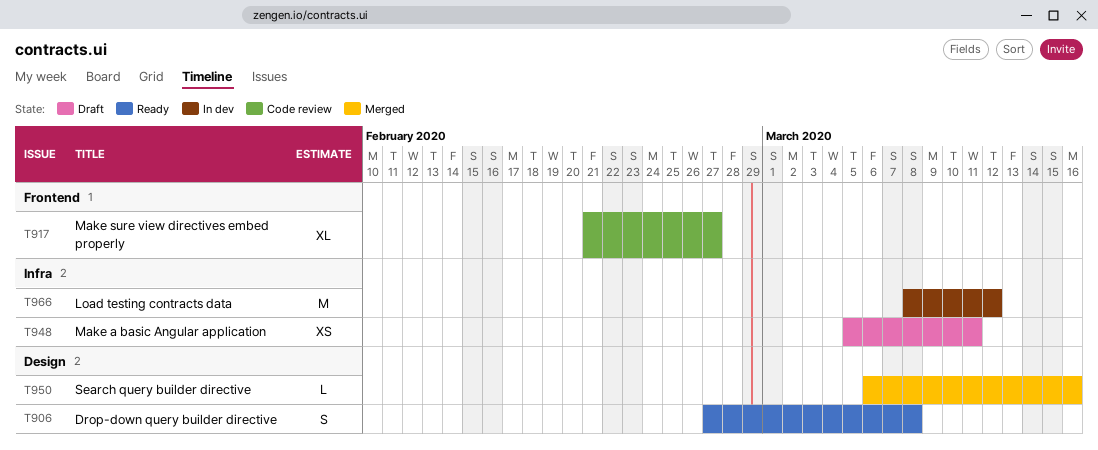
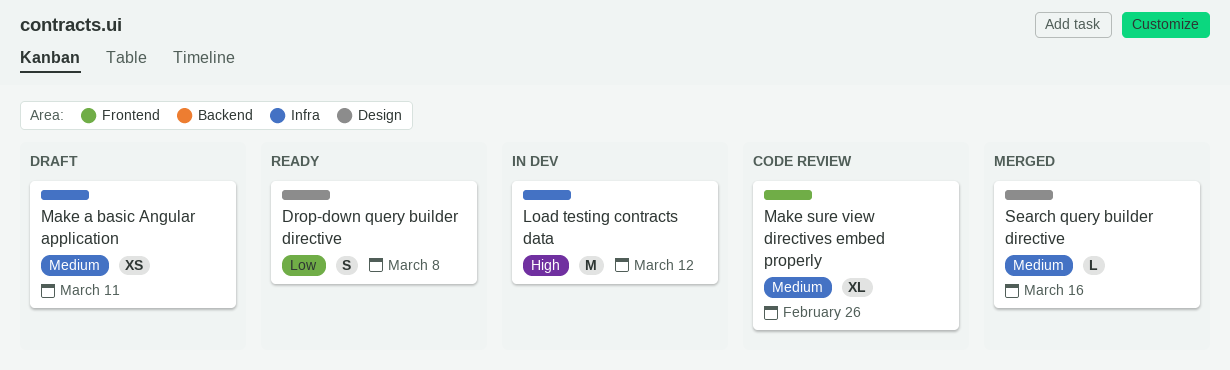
Make sure view directives embed properly, due: Feb 27 -> Feb 26

